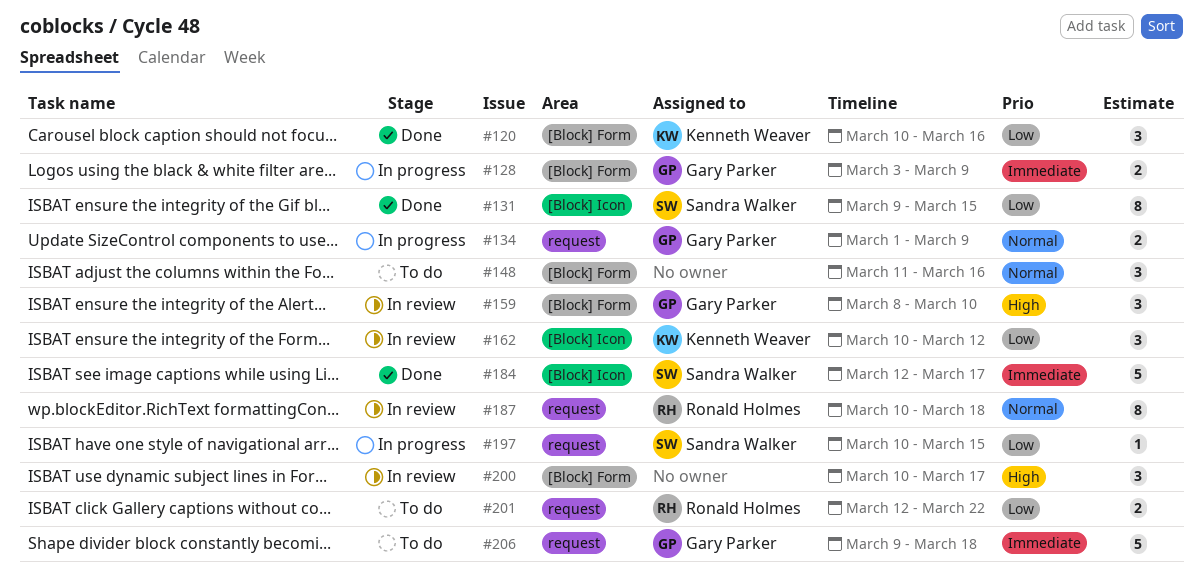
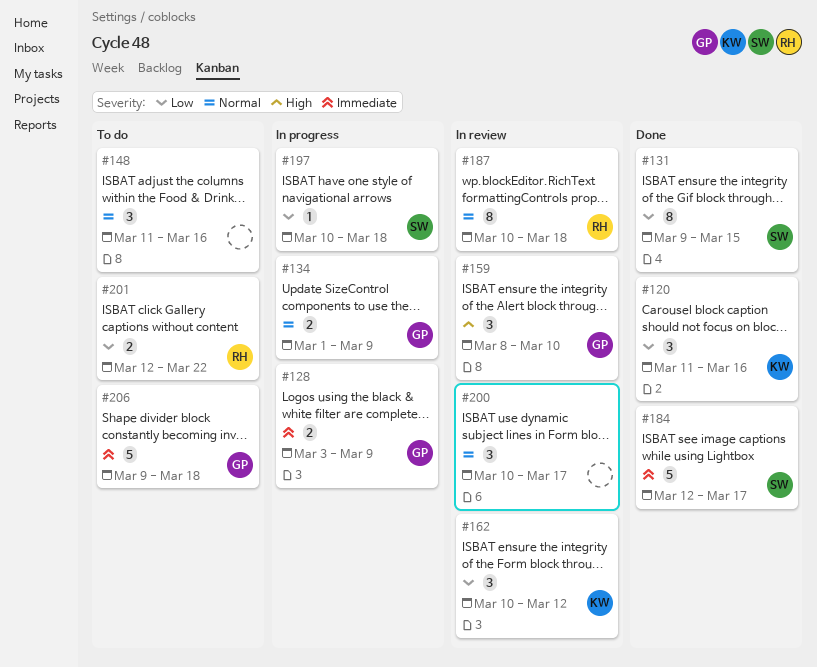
#120, start: Mar 10 -> Mar 11
#197, due: Mar 15 -> Mar 18
#200, priority: High -> Normal

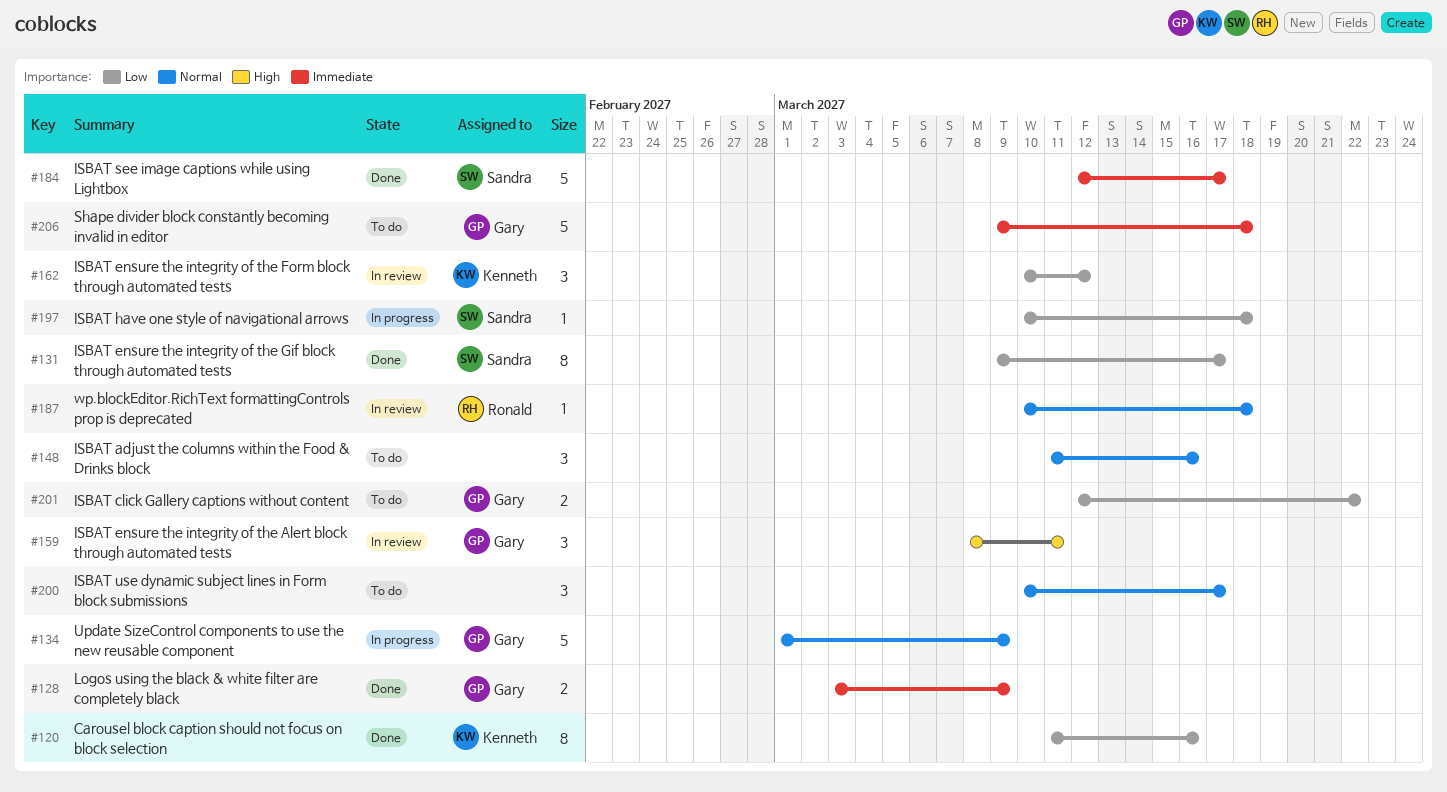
#120, estimate: 3 -> 8
#128, status: In progress -> Done
#131, due: Mar 15 -> Mar 17
#134, estimate: 2 -> 5
#159, due: Mar 10 -> Mar 11
#187, estimate: 8 -> 1
#200, status: In review -> To do
#201, owner: Ronald -> Gary

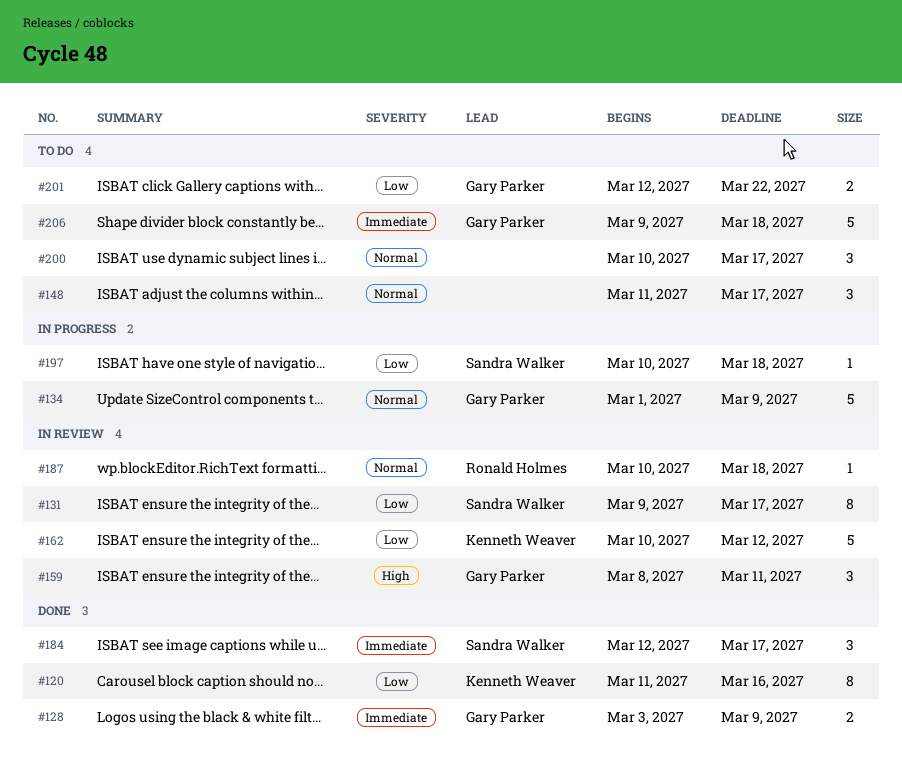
#131, status: Done -> In review
#148, due: Mar 16 -> Mar 17
#162, estimate: 3 -> 5
#184, estimate: 5 -> 3

